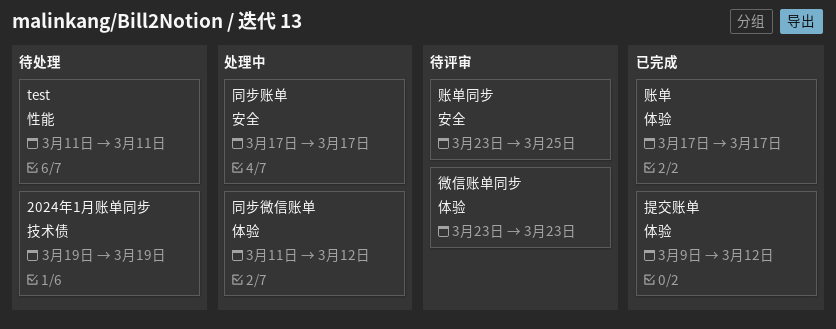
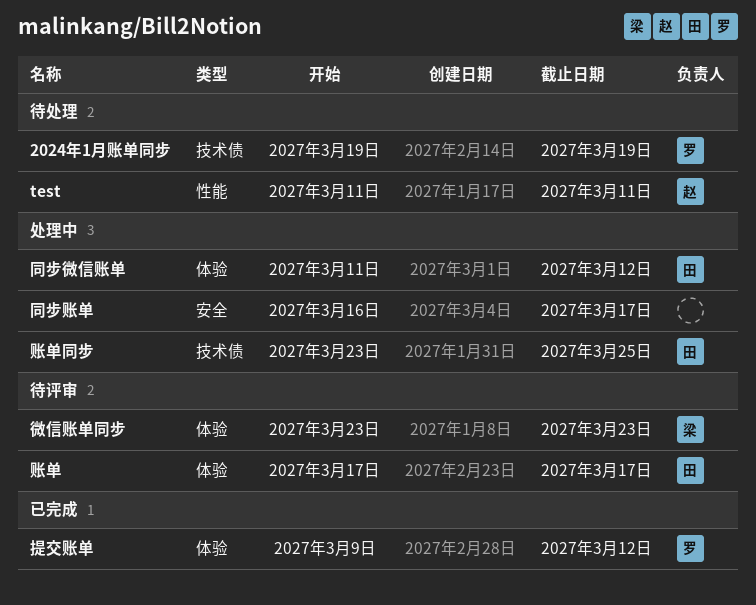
同步账单, start: Mar 17 -> Mar 16
账单, status: 已完成 -> 待评审
账单同步, status: 待评审 -> 处理中
账单同步, label: 安全 -> 技术债

